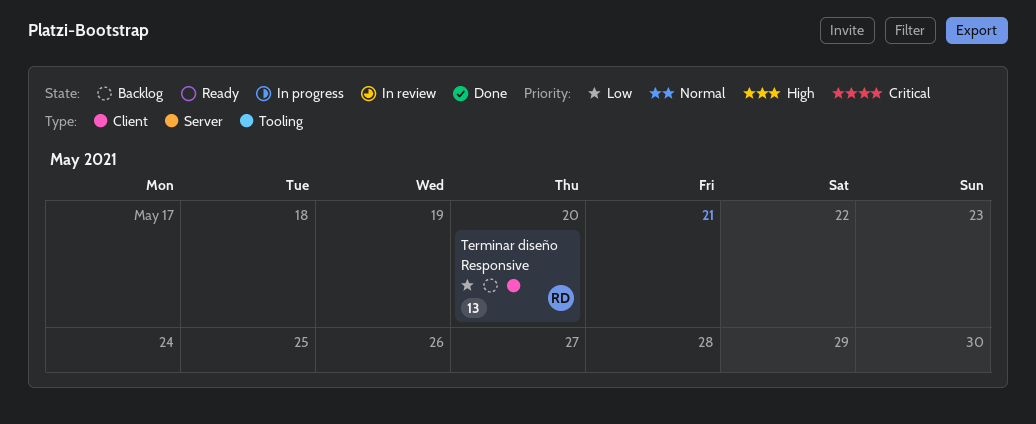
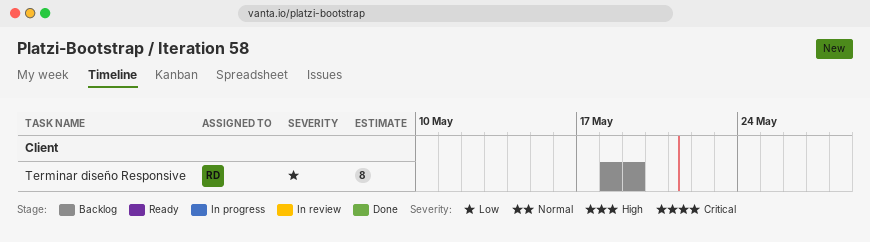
Terminar diseño Responsive, estimate: 13 -> 8
Terminar diseño Responsive, due: May 20 -> May 19

